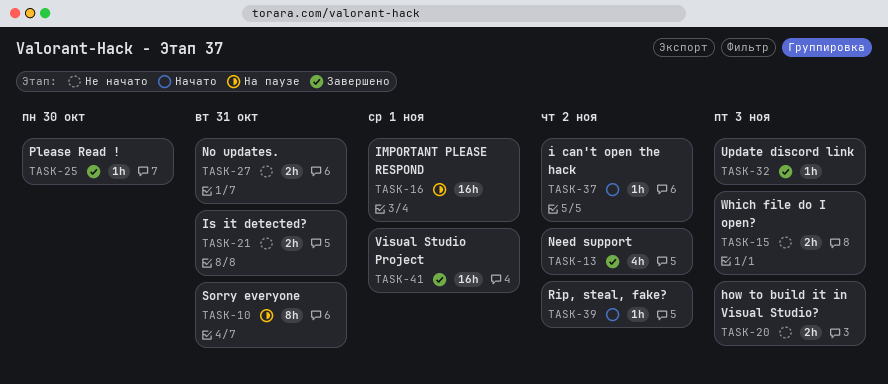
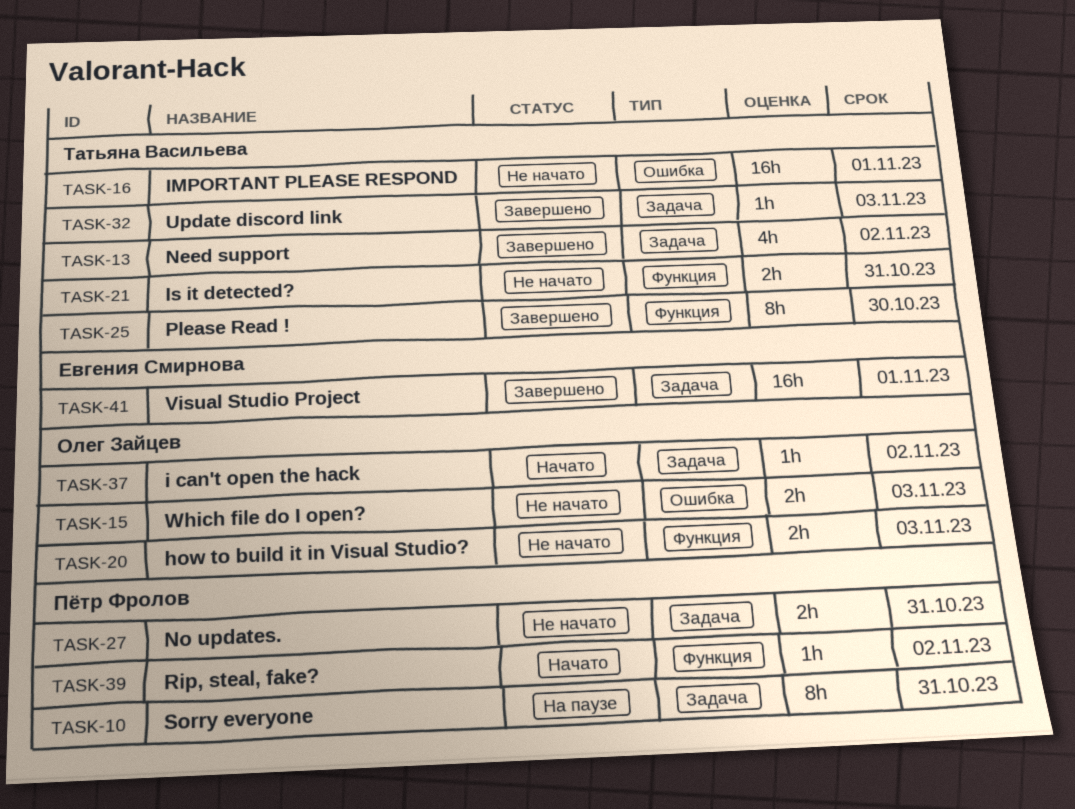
TASK-16, status: На паузе -> Не начато
TASK-25, estimate: 1h -> 8h

